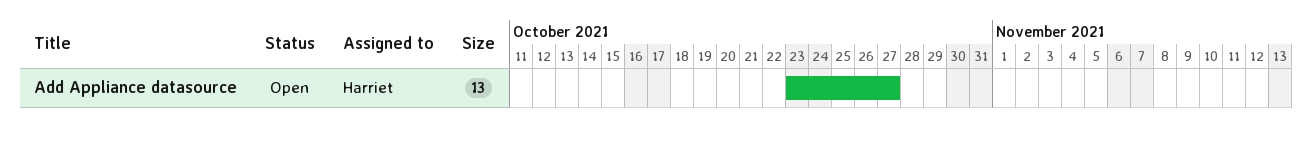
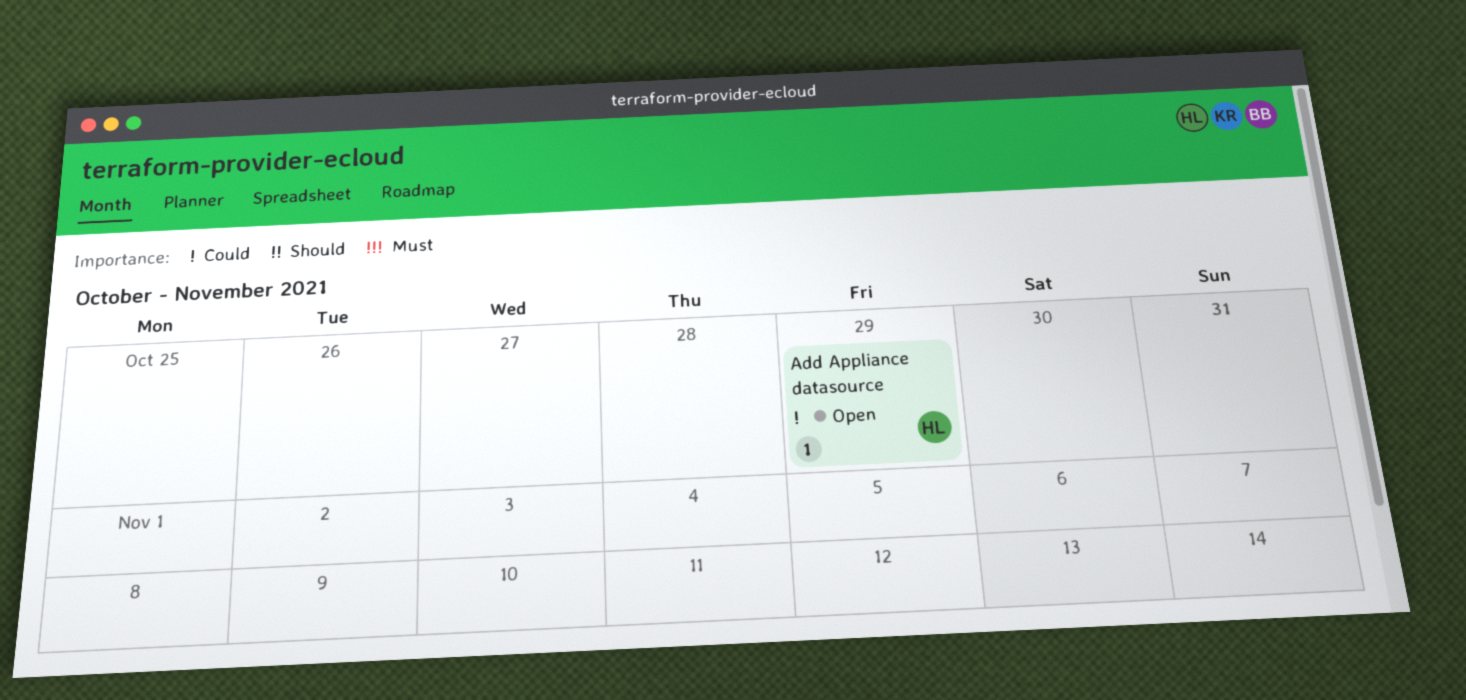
Add Appliance datasource, estimate: 13 -> 1
Add Appliance datasource, due: Oct 27 -> Oct 29

